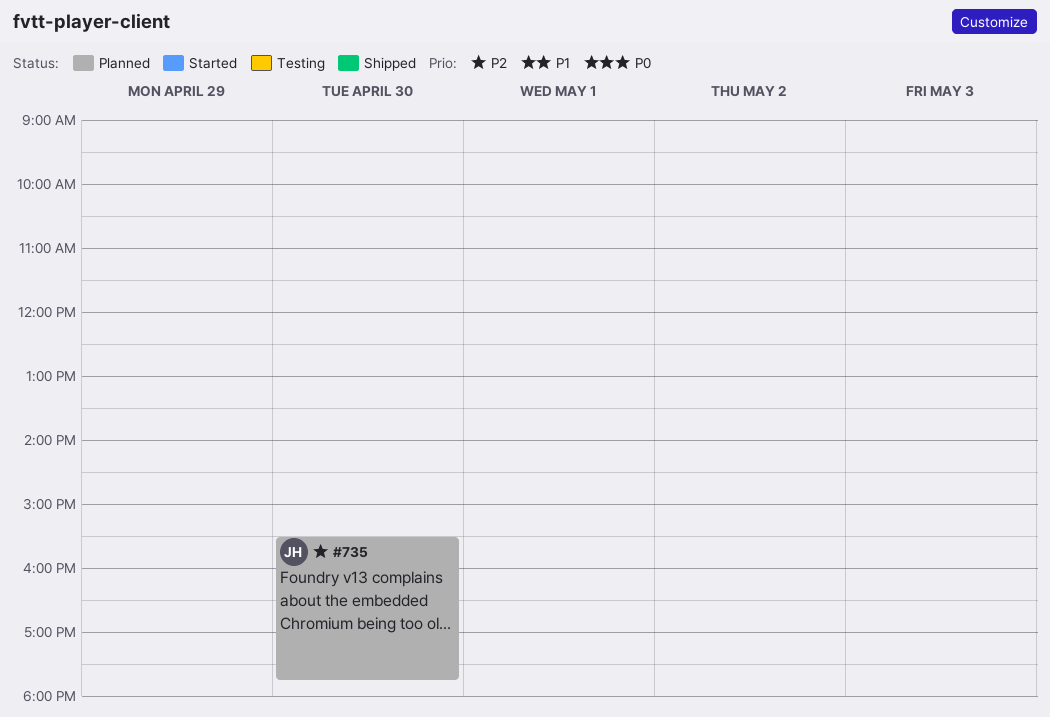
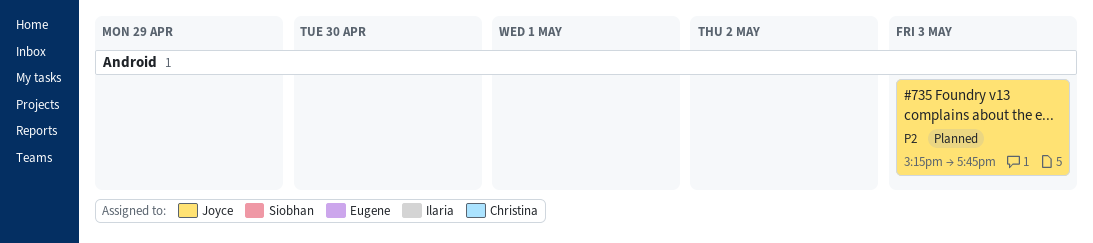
#735, day: Apr 30 -> May 3
#735, begins: 15:30 -> 15:15

